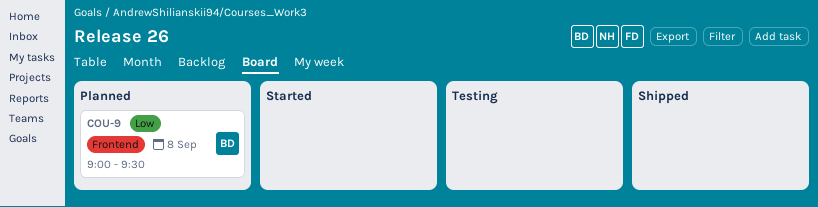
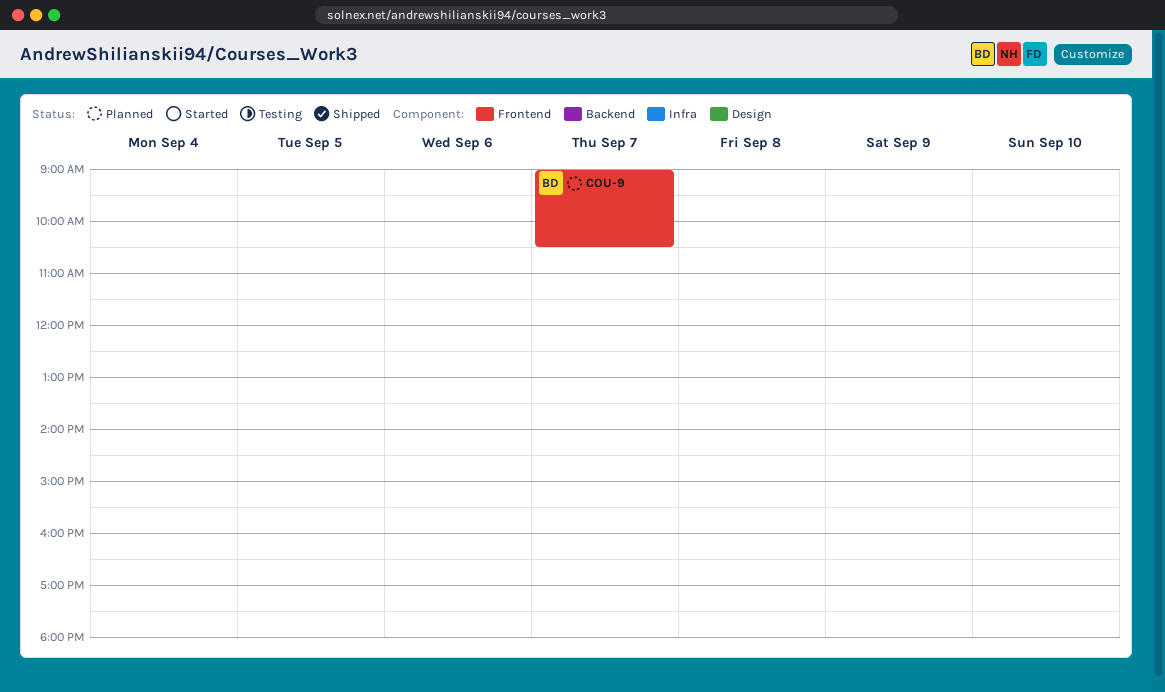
COU-9, day: Sep 8 -> Sep 7
COU-9, ends: 09:30 -> 10:30

